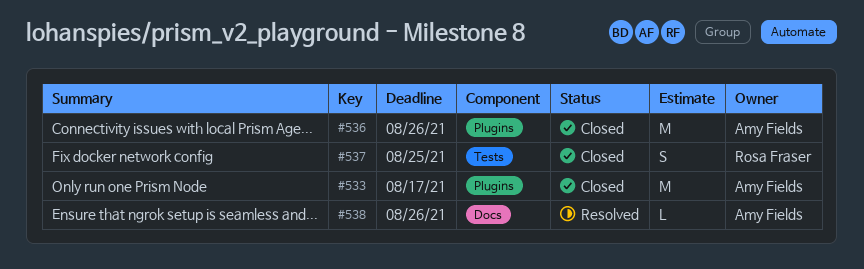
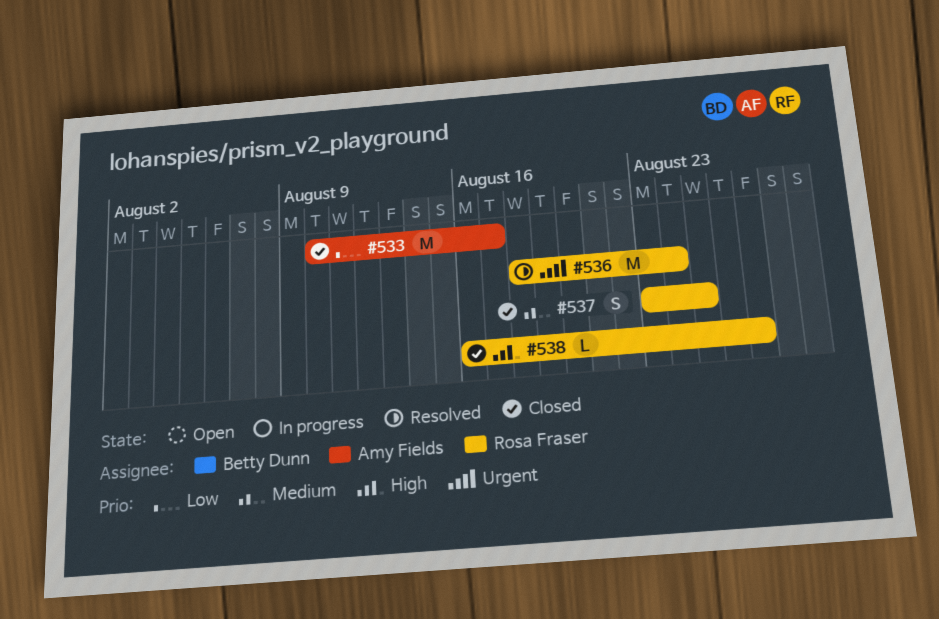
#536, status: Closed -> Resolved
#536, owner: Amy Fields -> Rosa Fraser
#536, due: Aug 26 -> Aug 24
#538, status: Resolved -> Closed
#538, owner: Amy Fields -> Rosa Fraser
#538, due: Aug 26 -> Aug 27

